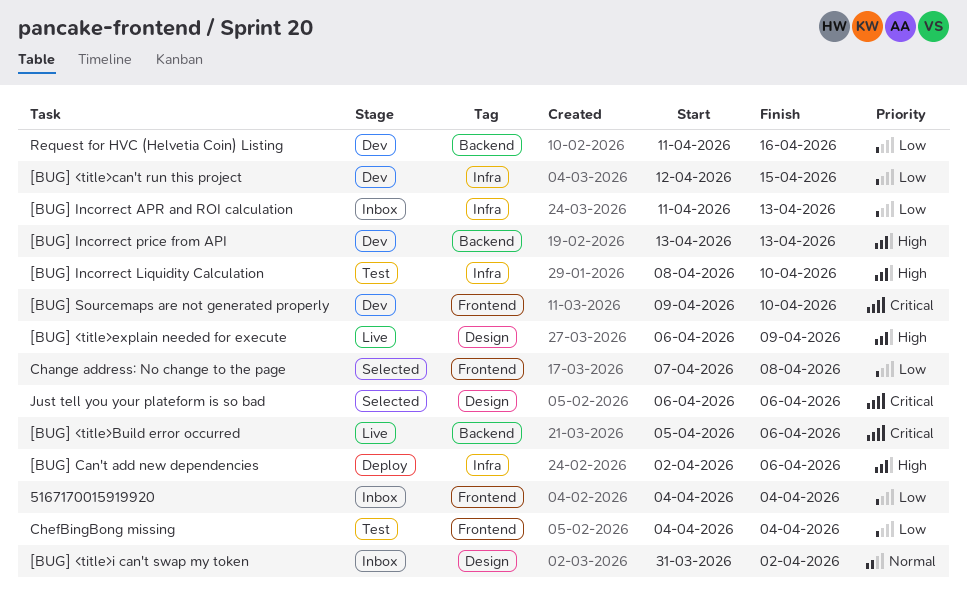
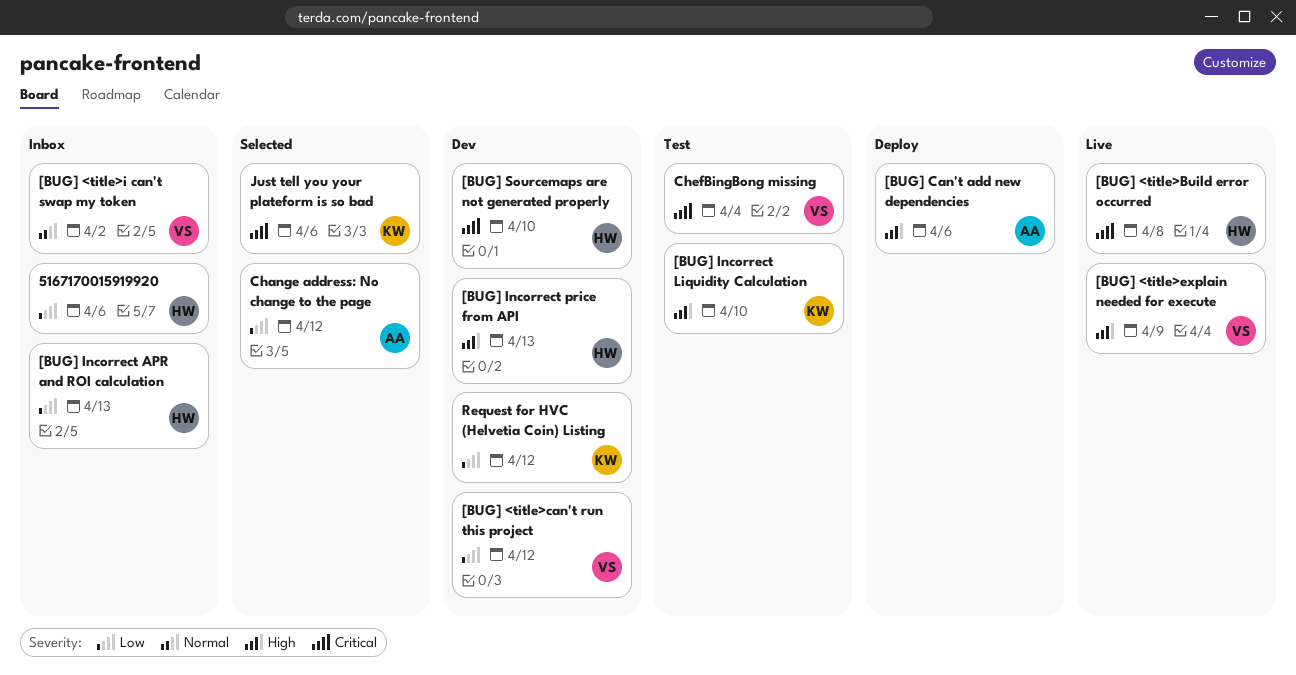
5167170015919920, due: Apr 4 -> Apr 6
[BUG] <title>Build error occurred, due: Apr 6 -> Apr 8
[BUG] <title>can't run this project, due: Apr 15 -> Apr 12
Change address: No change to the page, due: Apr 8 -> Apr 12
ChefBingBong missing, priority: Low -> Critical
Request for HVC (Helvetia Coin) Listing, due: Apr 16 -> Apr 12

